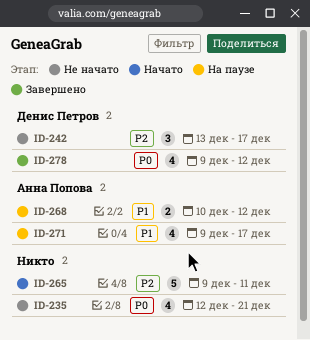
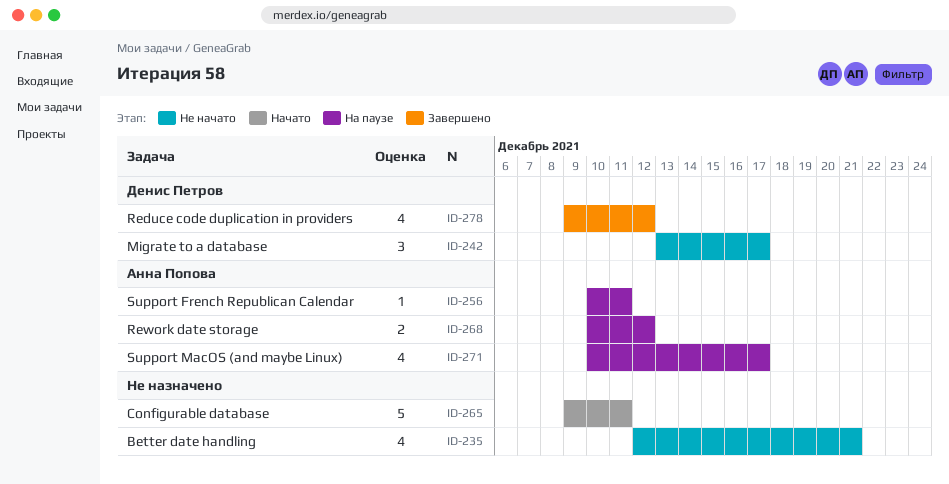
ID-256: none -> present
ID-271, start: Dec 9 -> Dec 10

